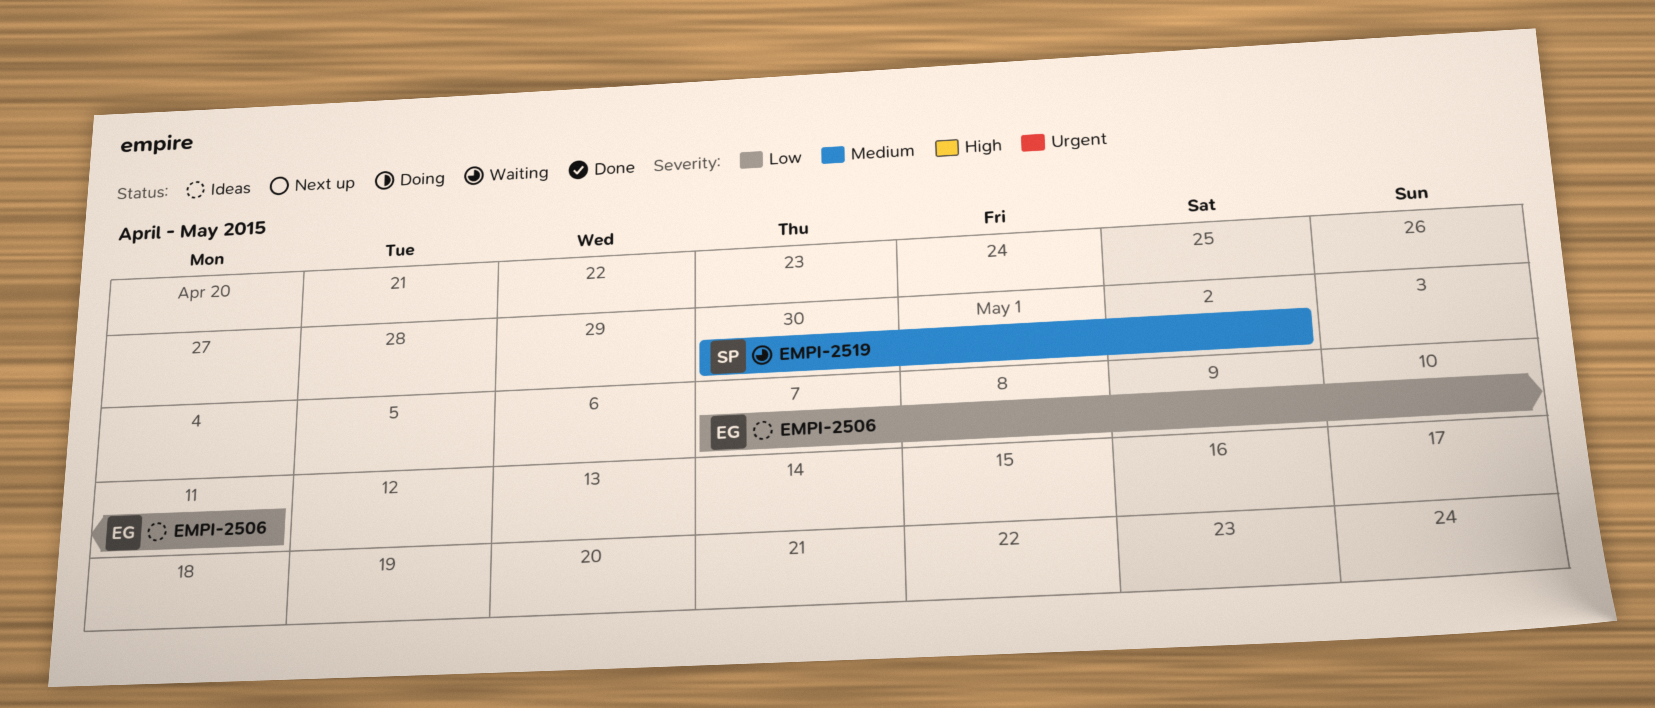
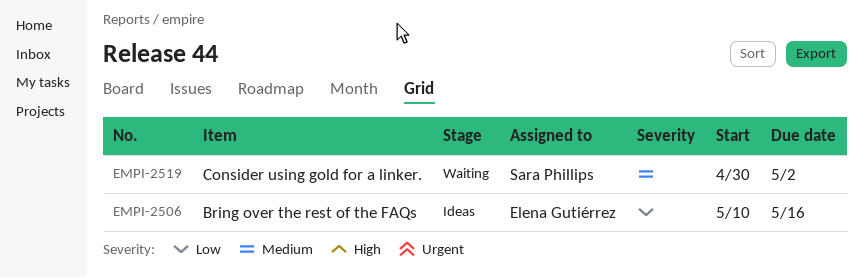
EMPI-2506, start: May 7 -> May 10
EMPI-2506, due: May 11 -> May 16

